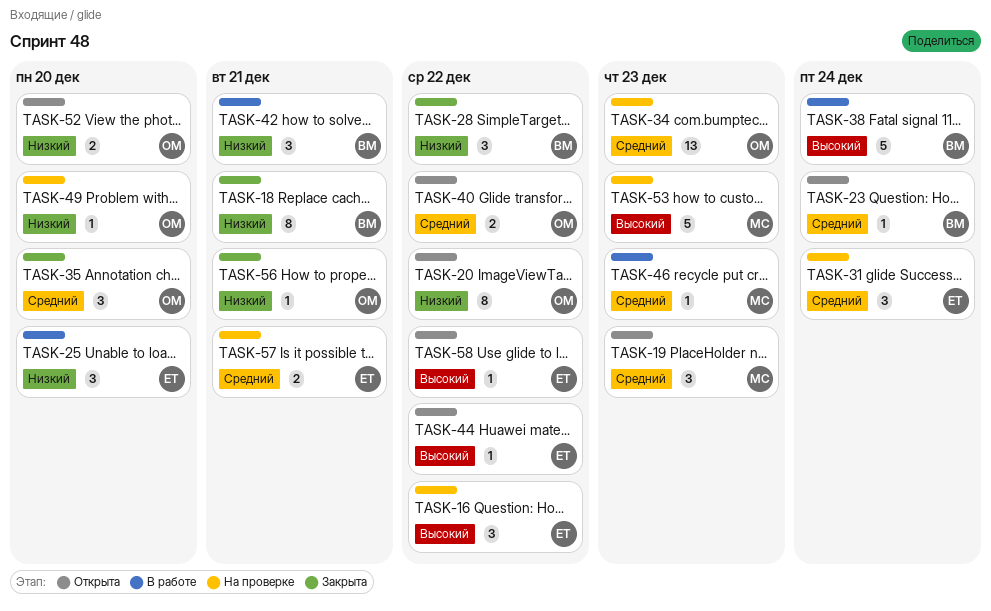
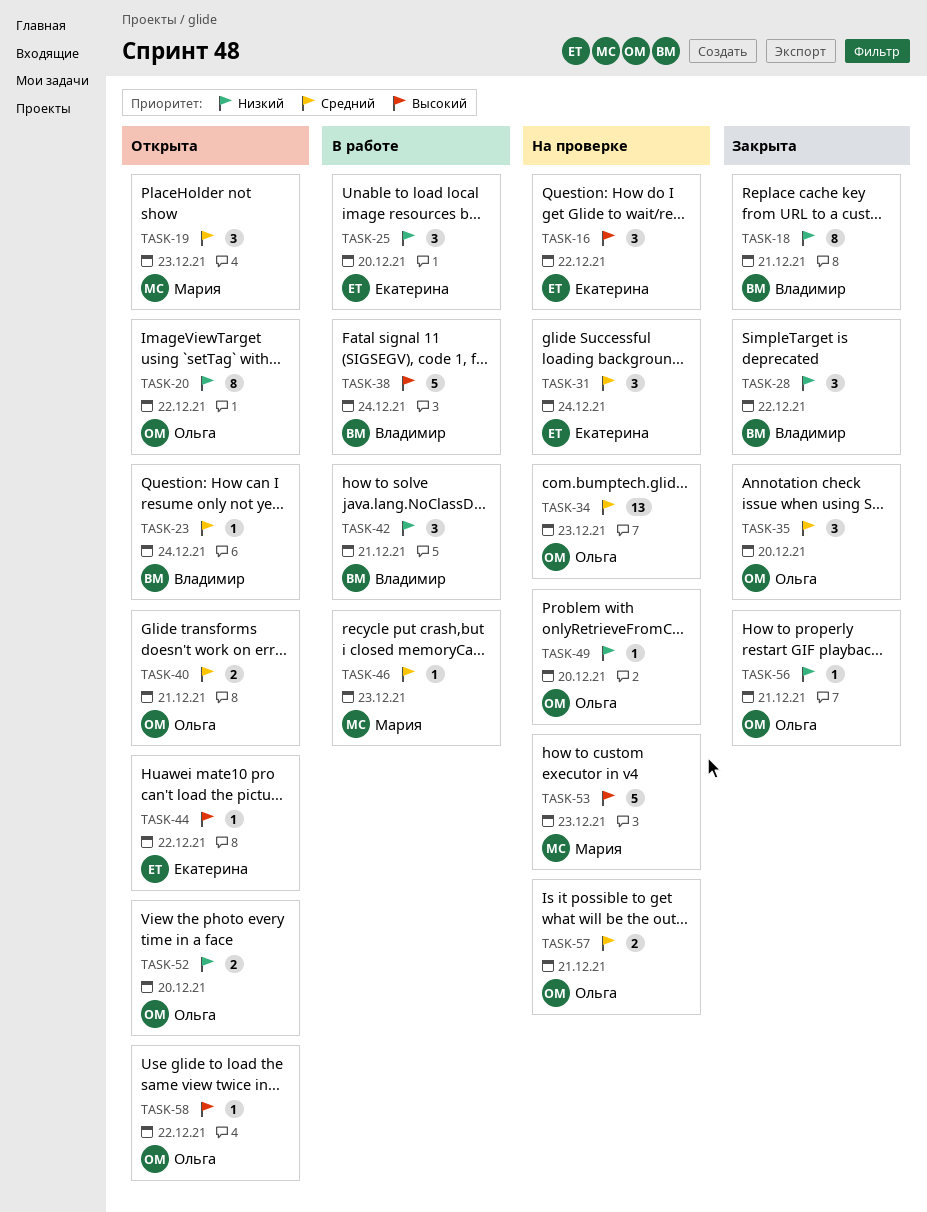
TASK-40, due: Dec 22 -> Dec 21
TASK-57, owner: Екатерина -> Ольга
TASK-58, owner: Екатерина -> Ольга

